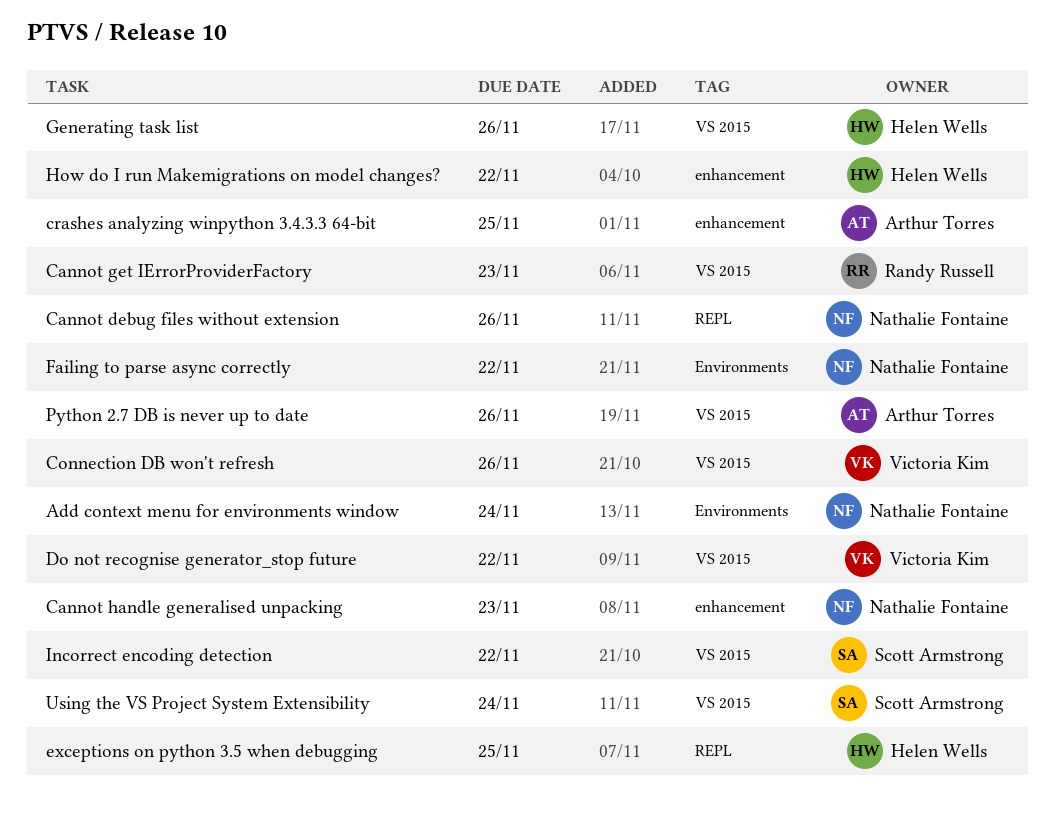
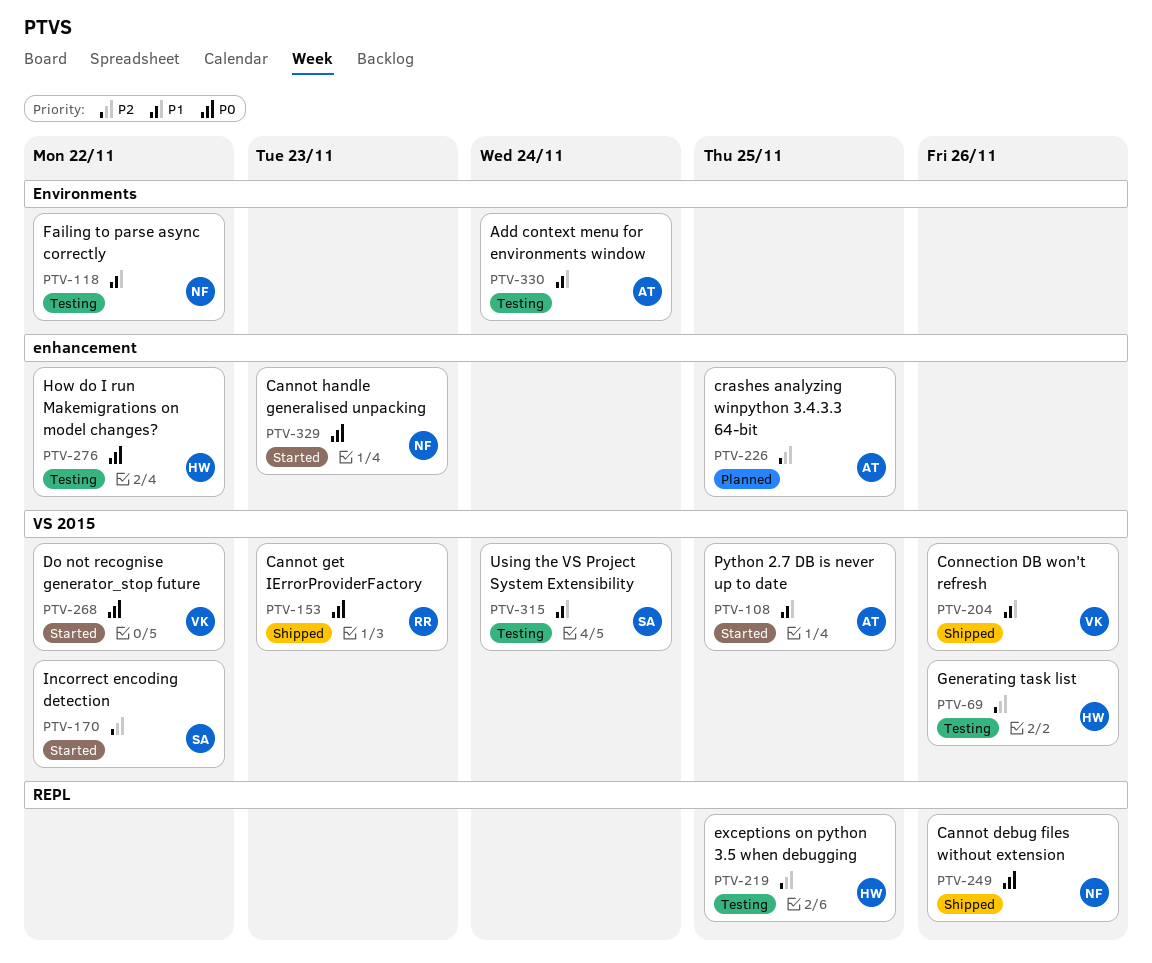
Add context menu for environments window, owner: Nathalie Fontaine -> Arthur Torres
Python 2.7 DB is never up to date, due: Nov 26 -> Nov 25

